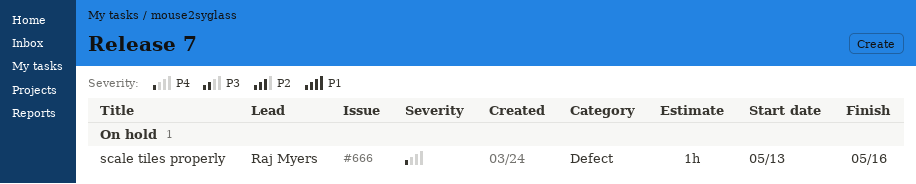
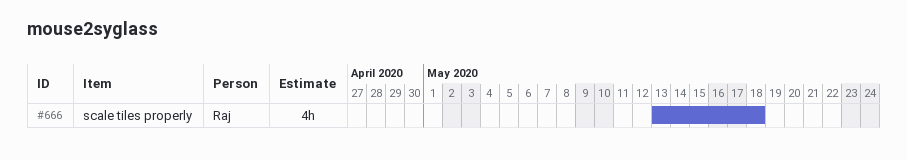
#666, estimate: 1h -> 4h
#666, due: May 16 -> May 18

